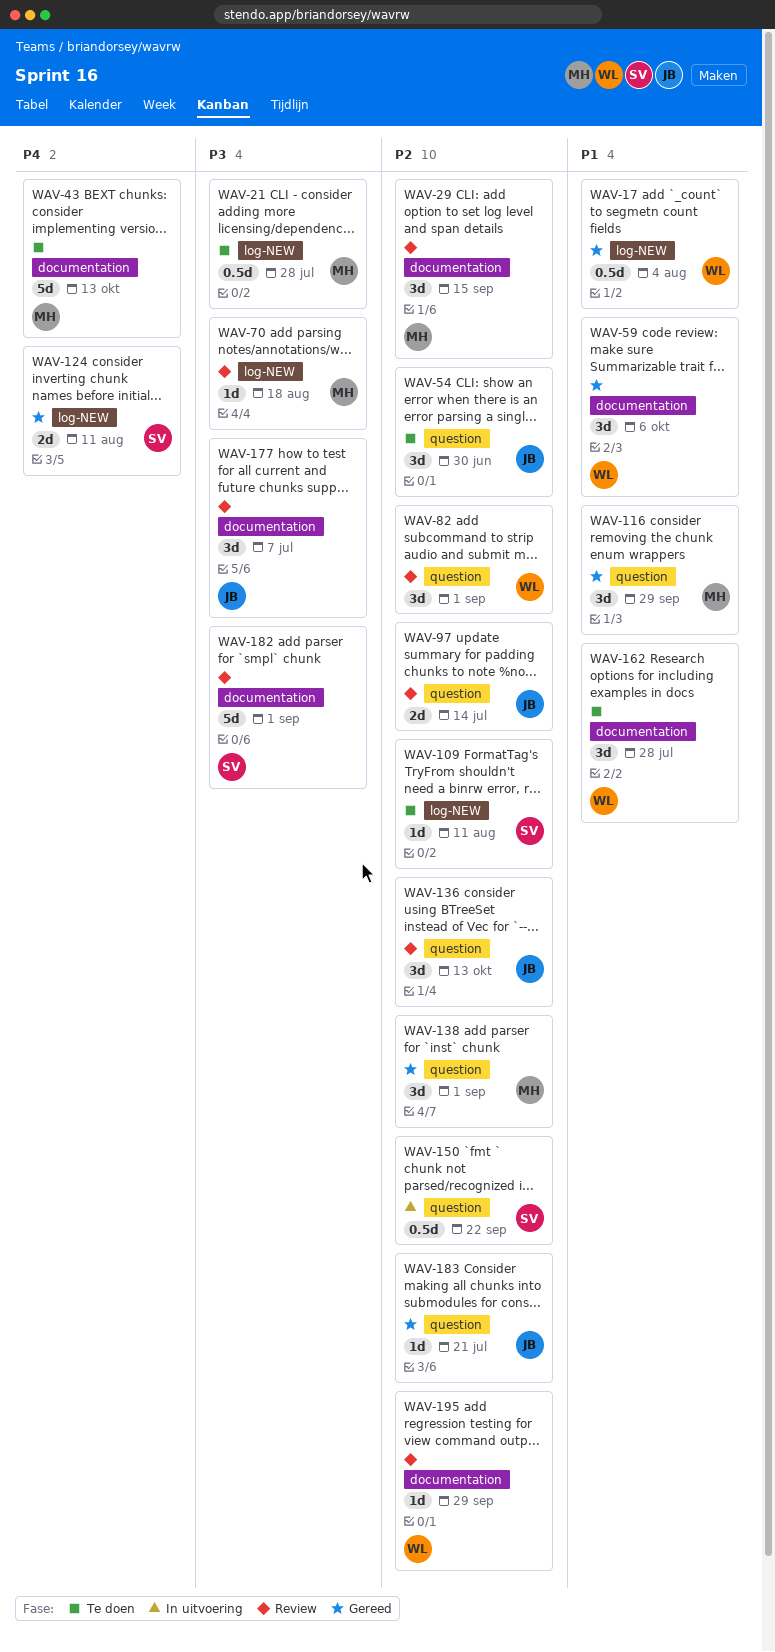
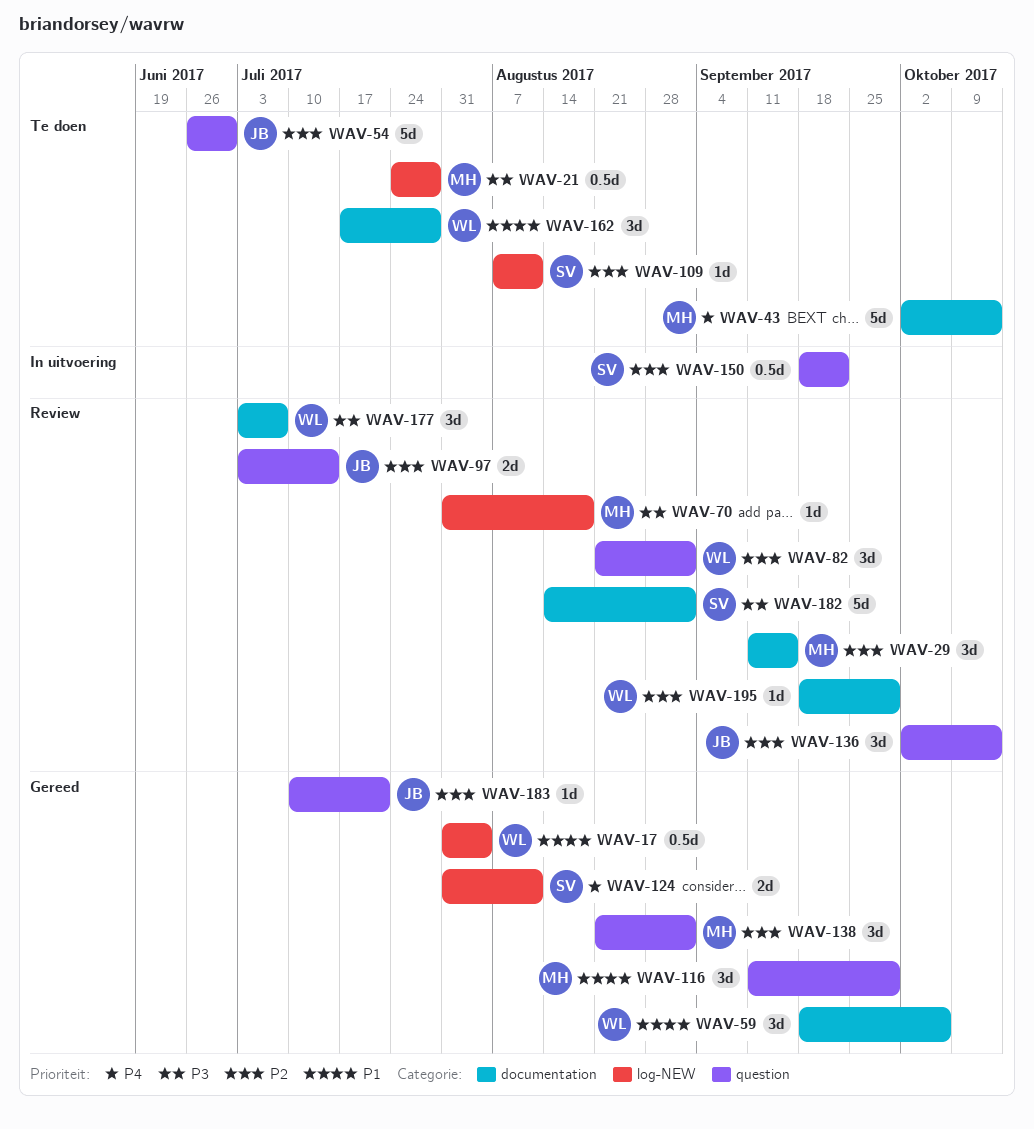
WAV-54, estimate: 3d -> 5d
WAV-177, owner: JB -> WL

